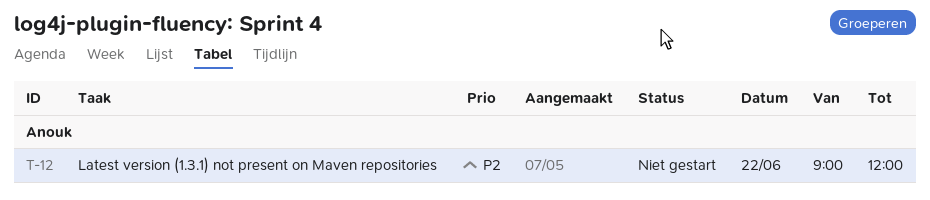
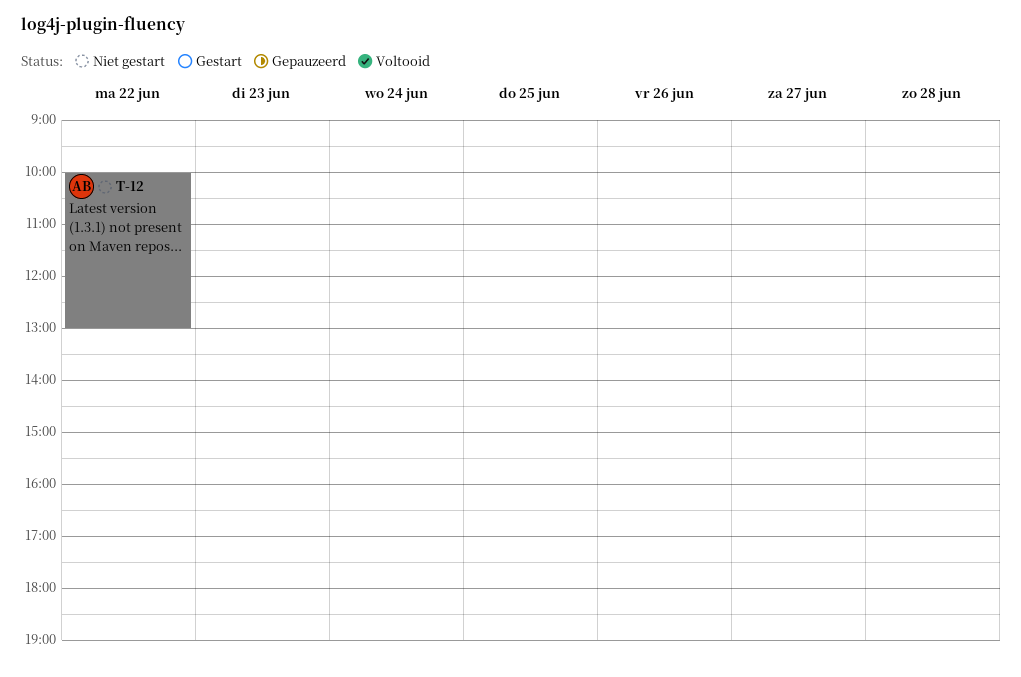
T-12, begins: 09:00 -> 10:00
T-12, ends: 12:00 -> 13:00

